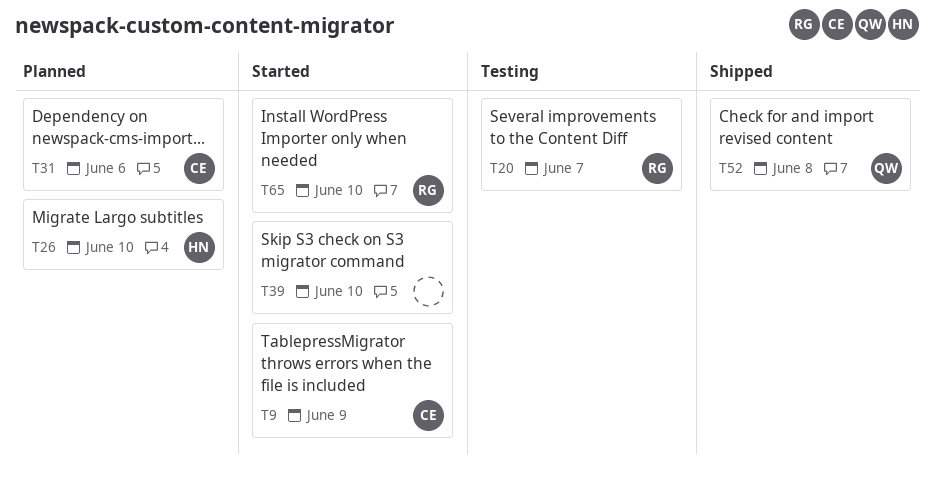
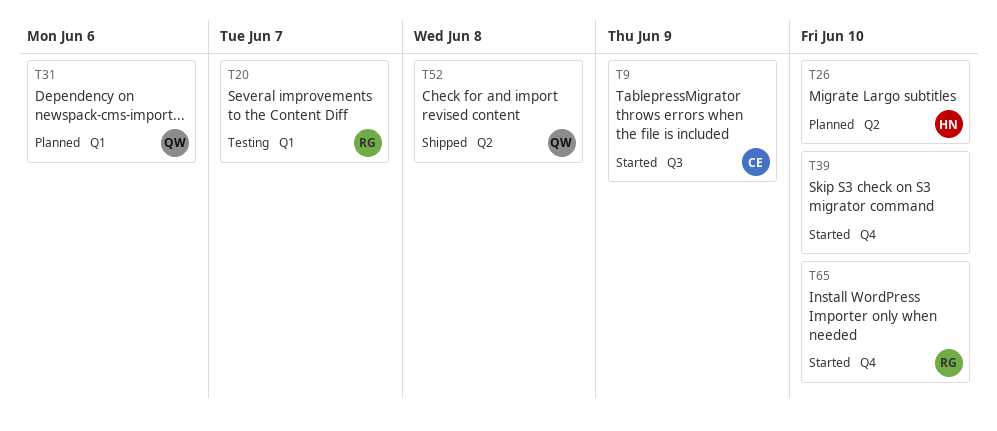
T31, owner: CE -> QW

